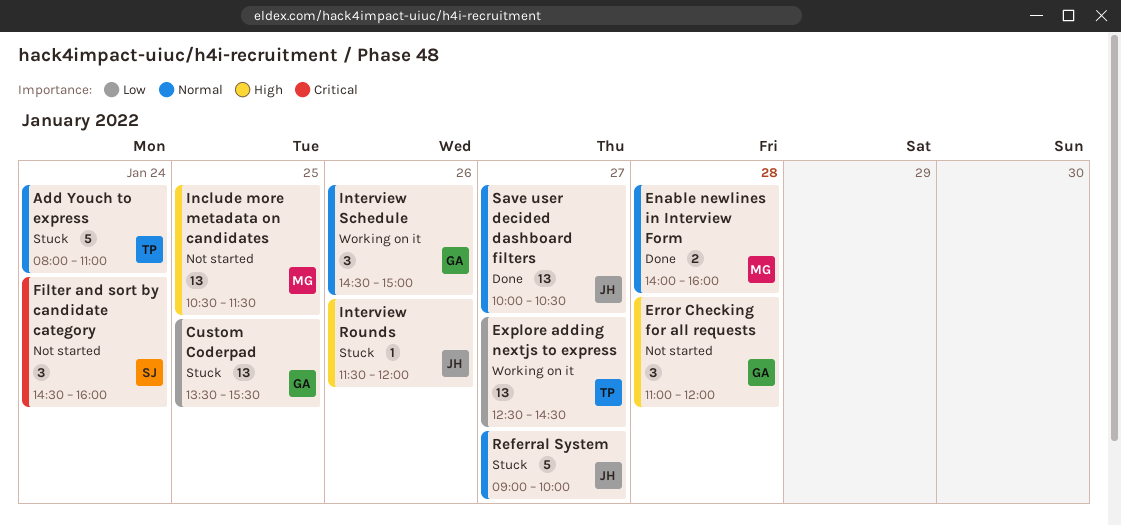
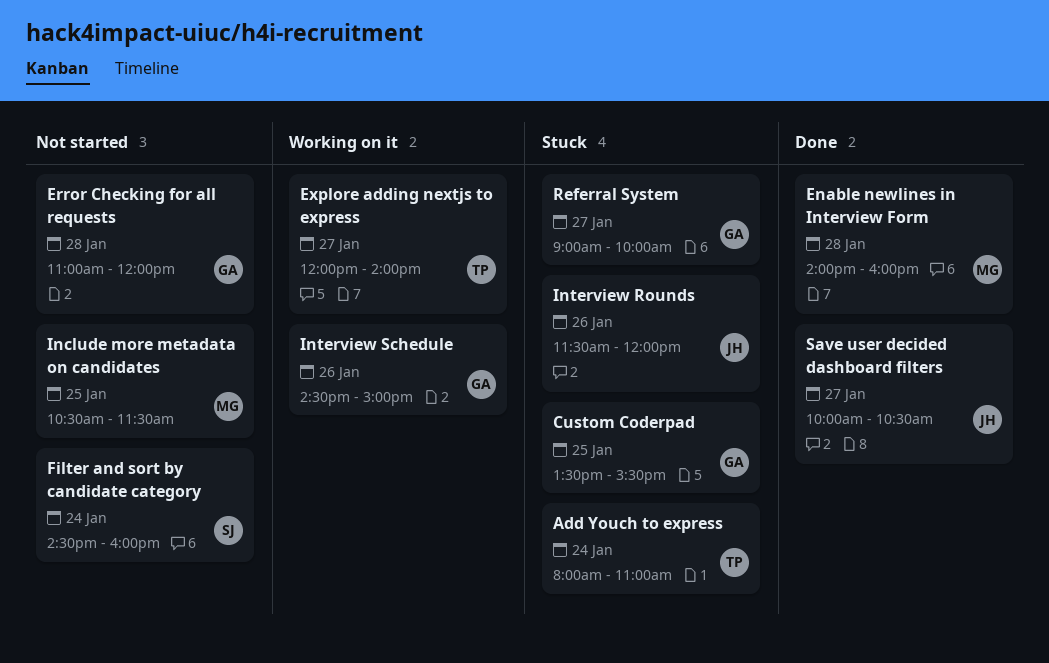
Explore adding nextjs to express, begins: 12:30 -> 12:00
Explore adding nextjs to express, ends: 14:30 -> 14:00
Referral System, owner: JH -> GA

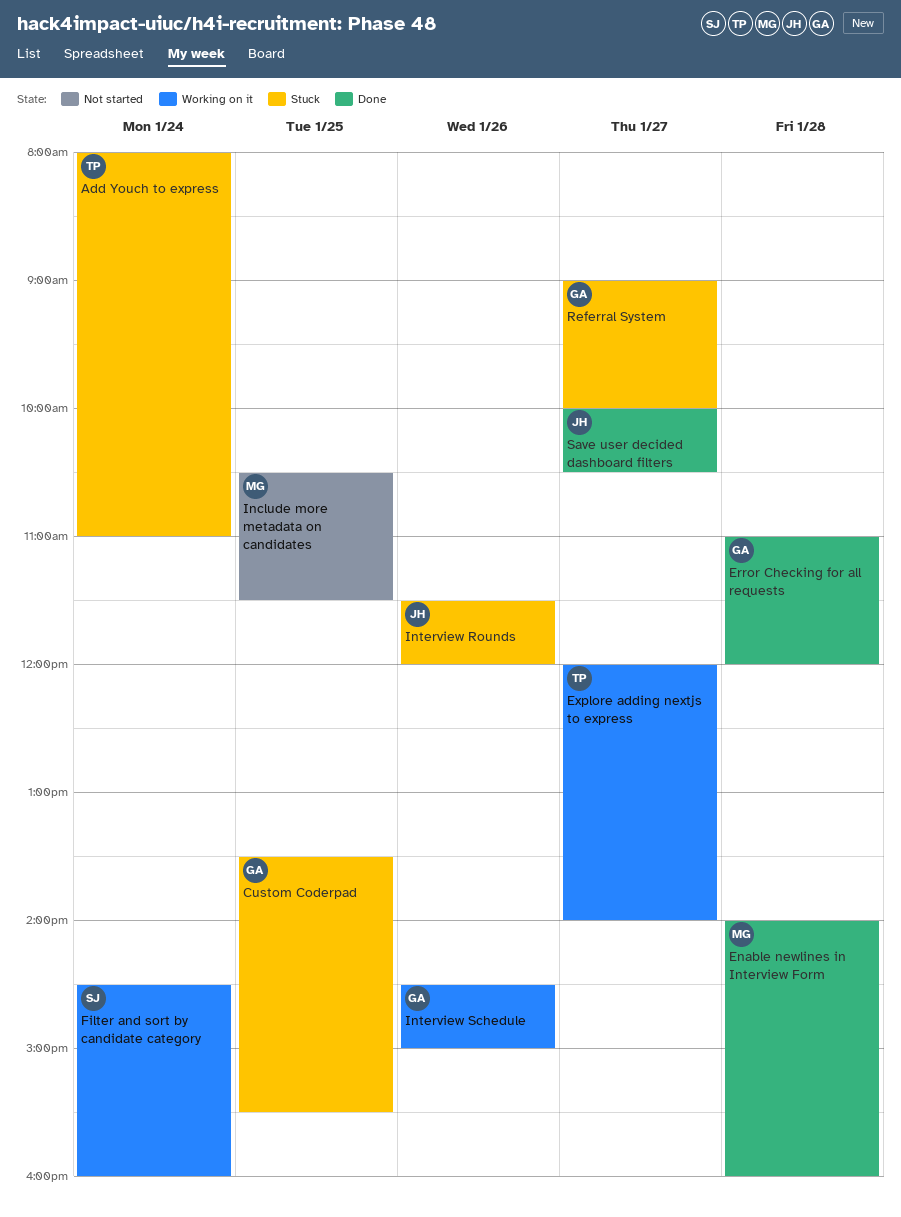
Error Checking for all requests, status: Not started -> Done
Filter and sort by candidate category, status: Not started -> Working on it

